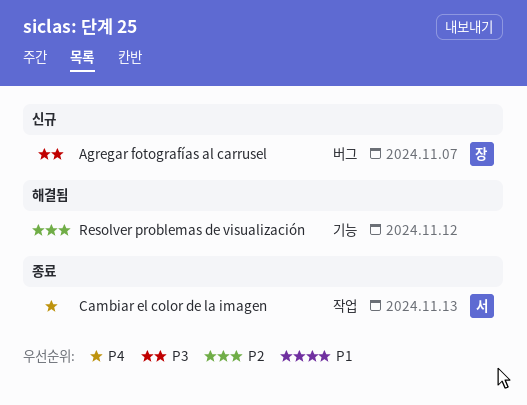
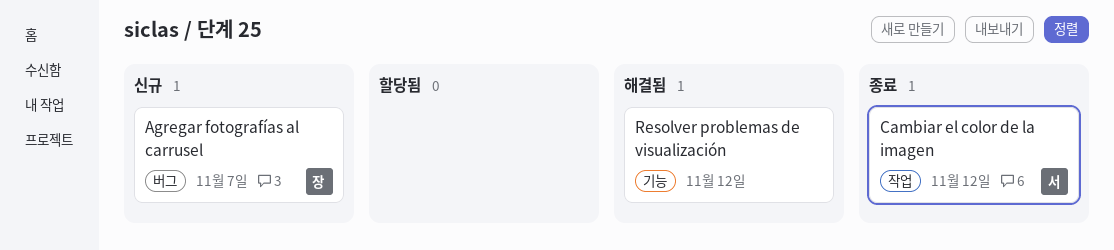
Cambiar el color de la imagen, due: Nov 13 -> Nov 12

